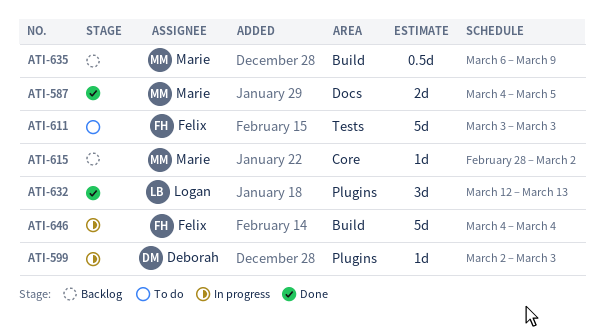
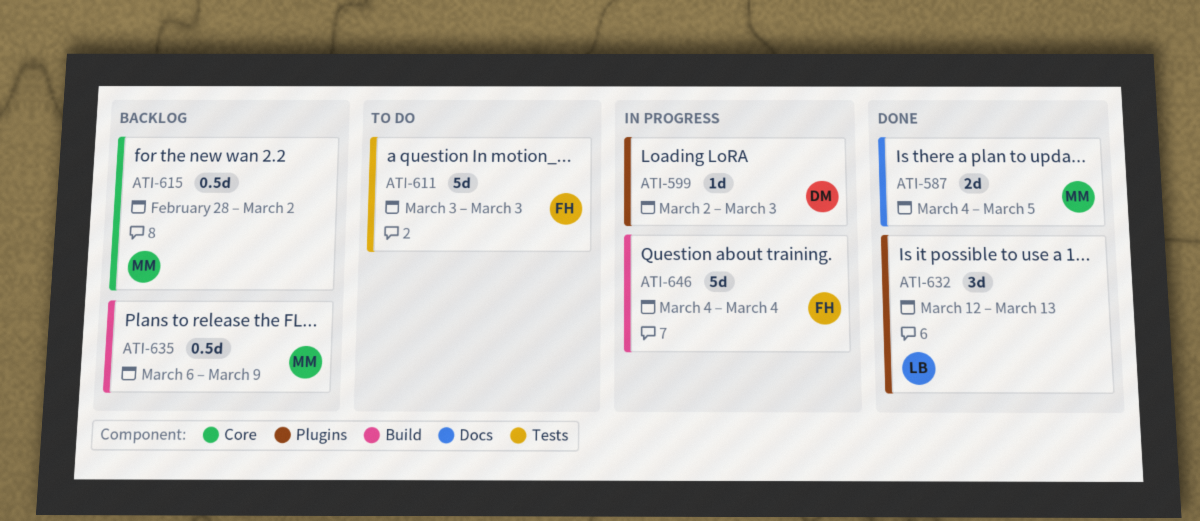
ATI-615, estimate: 1d -> 0.5d

